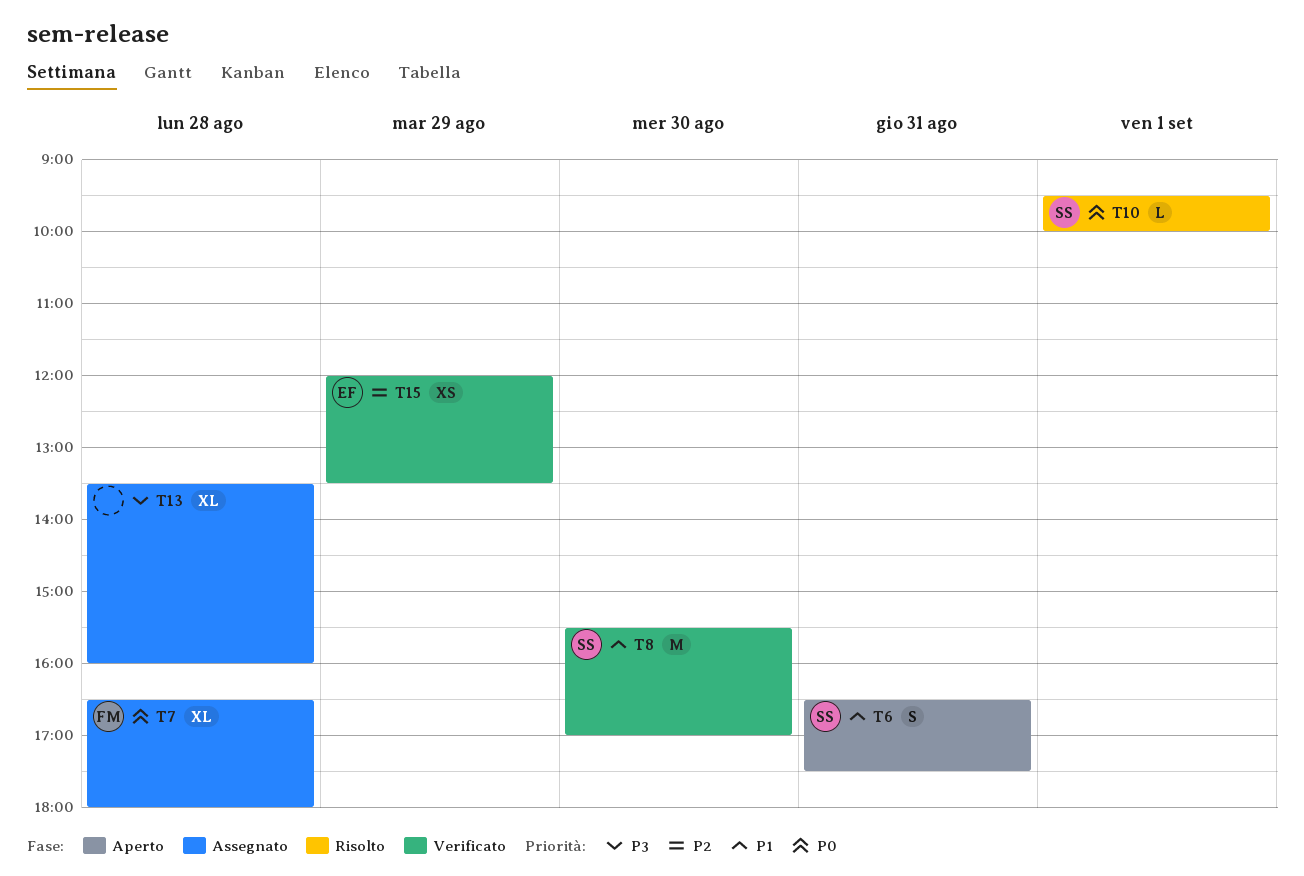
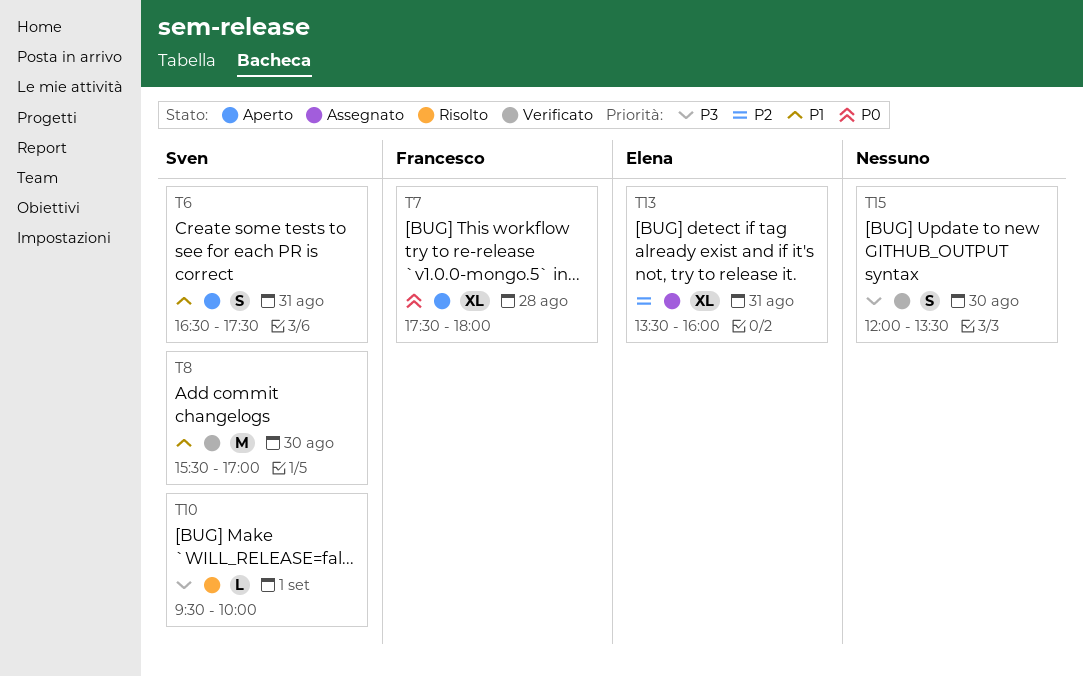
T7, status: Assegnato -> Aperto
T7, begins: 16:30 -> 17:30
T10, priority: P0 -> P3
T13, owner: none -> Elena
T13, priority: P3 -> P2
T13, day: Aug 28 -> Aug 31
T15, owner: Elena -> none
T15, priority: P2 -> P3
T15, estimate: XS -> S
T15, day: Aug 29 -> Aug 30

